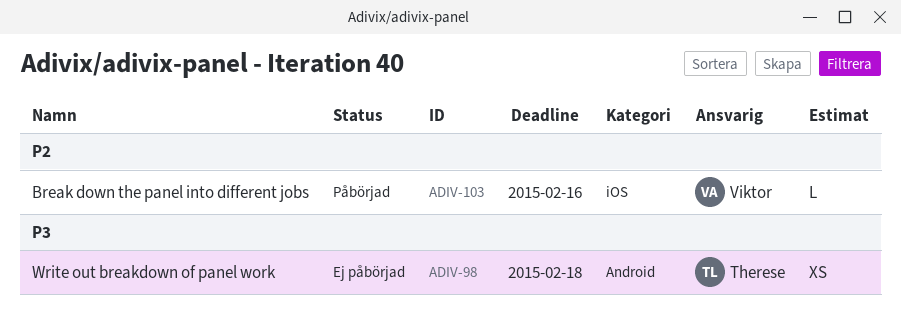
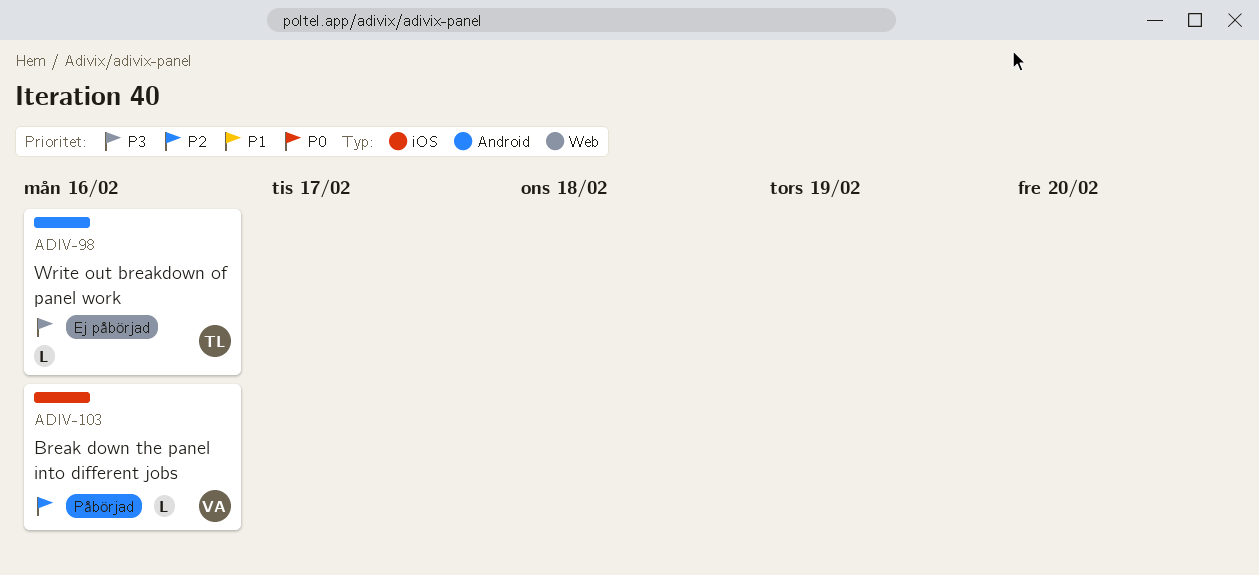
ADIV-98, estimate: XS -> L
ADIV-98, due: Feb 18 -> Feb 16

